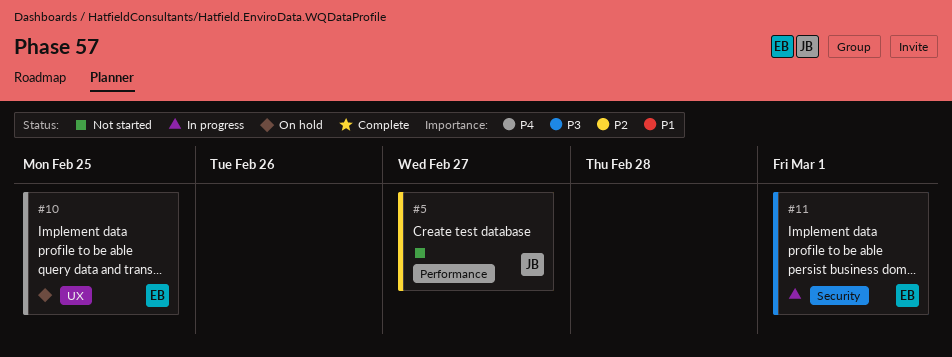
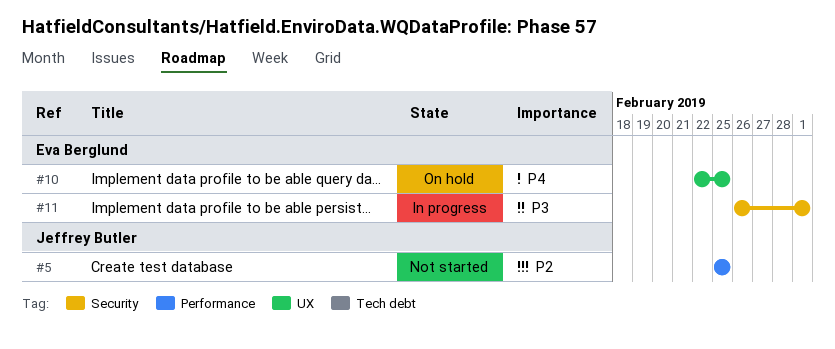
#5, due: Feb 27 -> Feb 25

